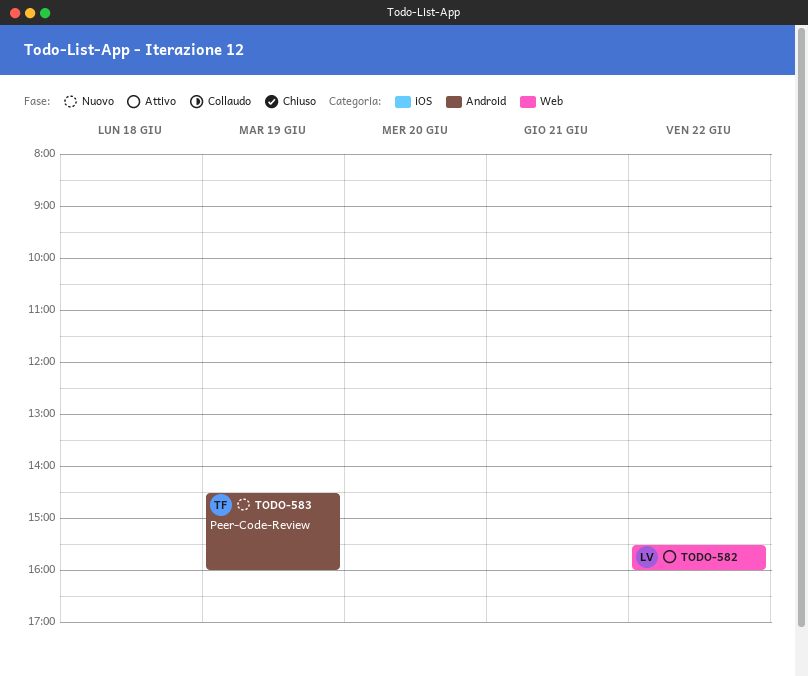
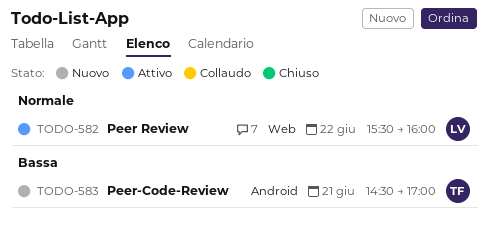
TODO-583, day: Jun 19 -> Jun 21
TODO-583, ends: 16:00 -> 17:00

